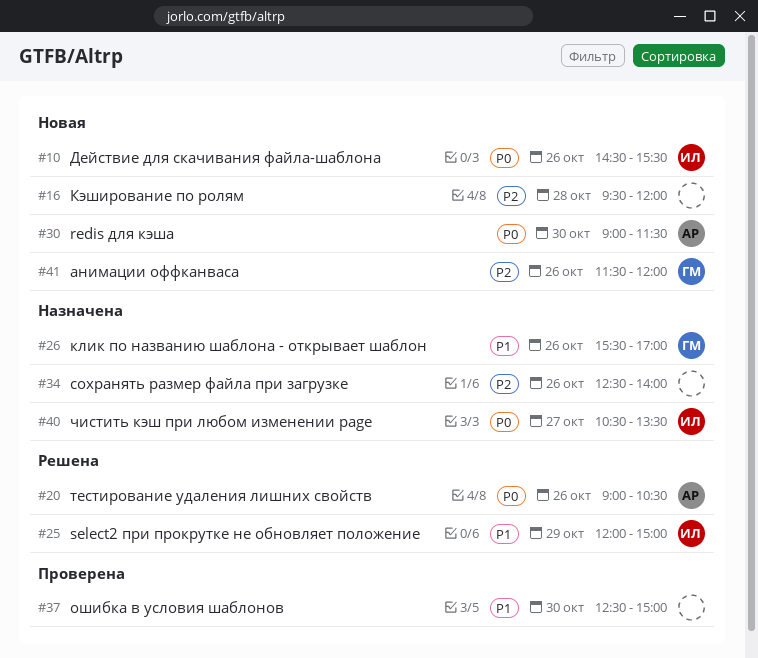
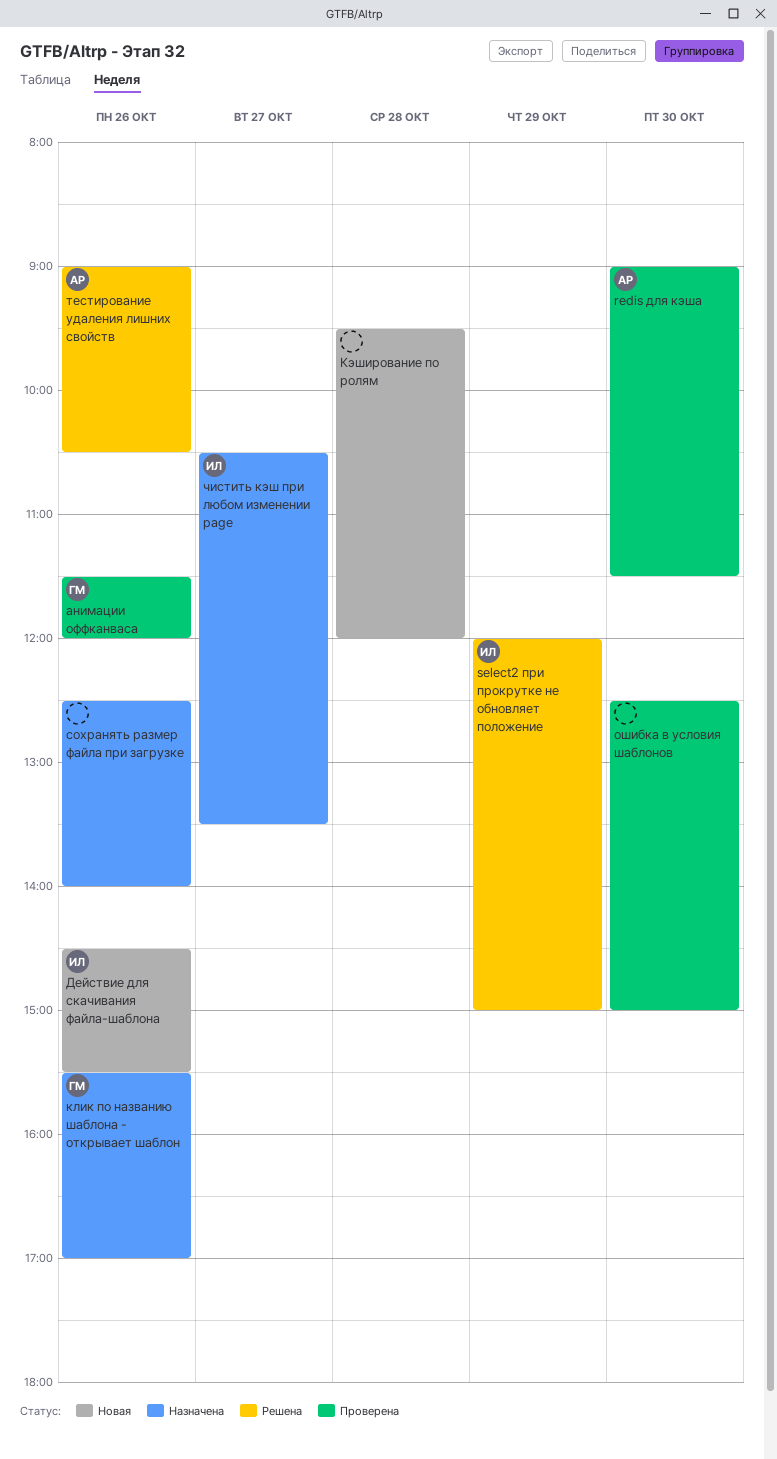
redis для кэша, status: Новая -> Проверена
анимации оффканваса, status: Новая -> Проверена

